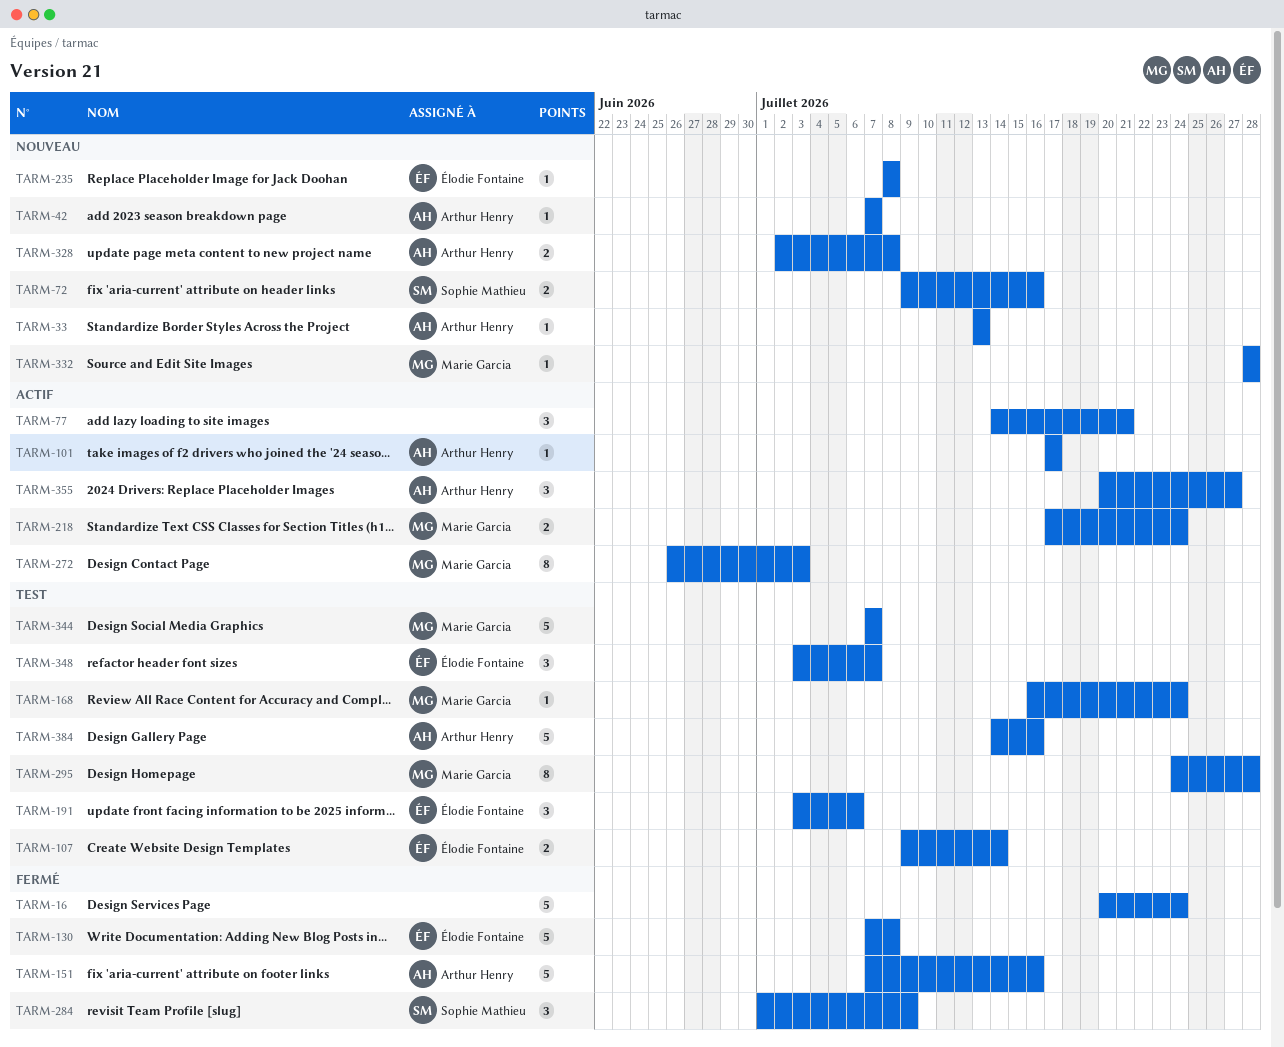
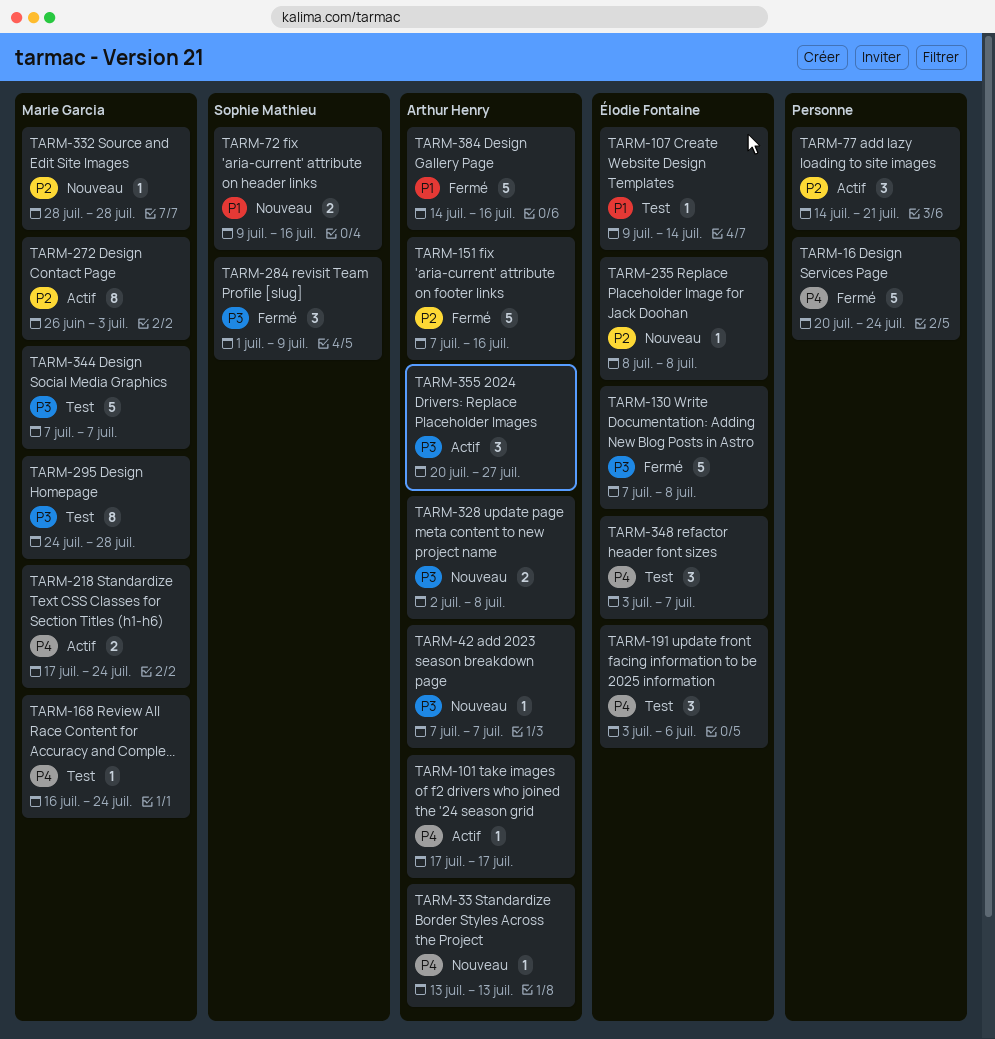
TARM-107, estimate: 2 -> 1
TARM-384, status: Test -> Fermé

